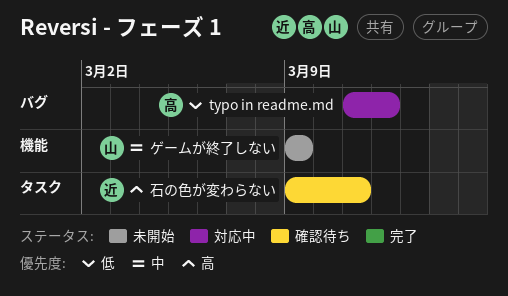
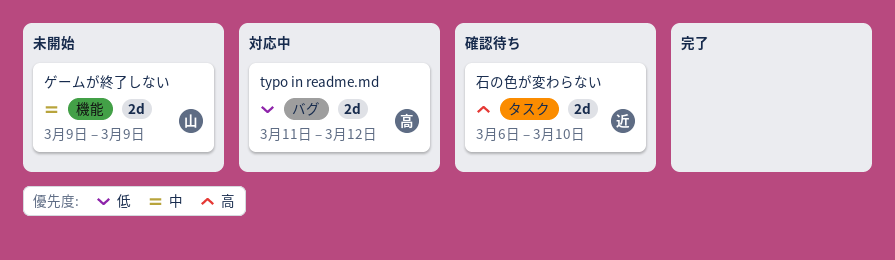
石の色が変わらない, start: Mar 9 -> Mar 6
石の色が変わらない, due: Mar 11 -> Mar 10

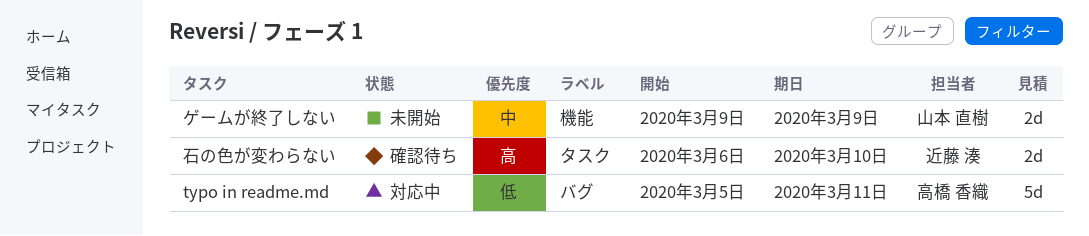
typo in readme.md, estimate: 2d -> 5d
typo in readme.md, start: Mar 11 -> Mar 5
typo in readme.md, due: Mar 12 -> Mar 11

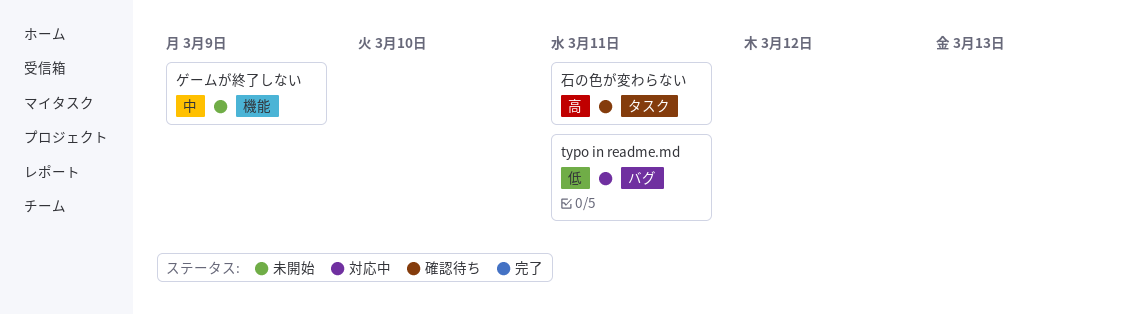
石の色が変わらない, due: Mar 10 -> Mar 11

